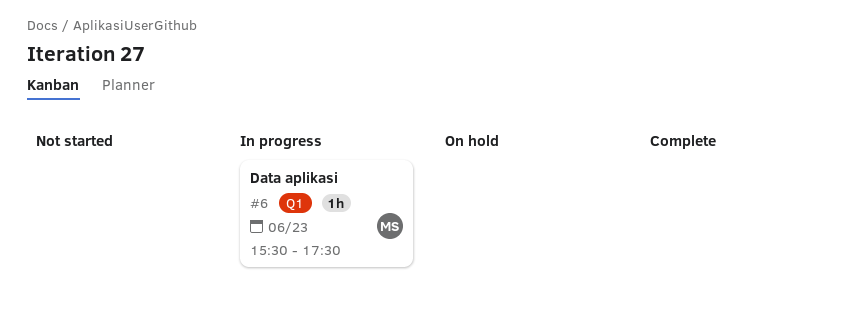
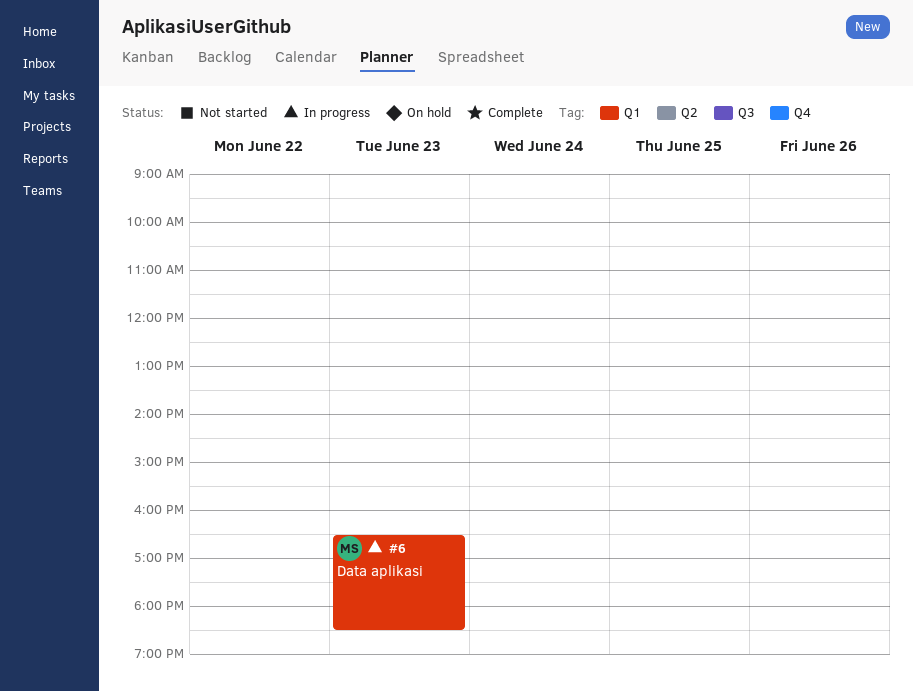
#6, begins: 15:30 -> 16:30
#6, ends: 17:30 -> 18:30

